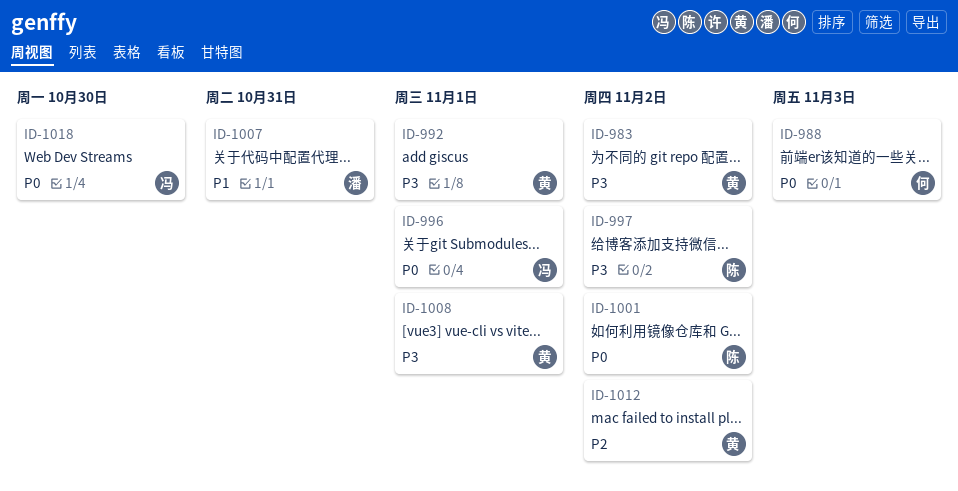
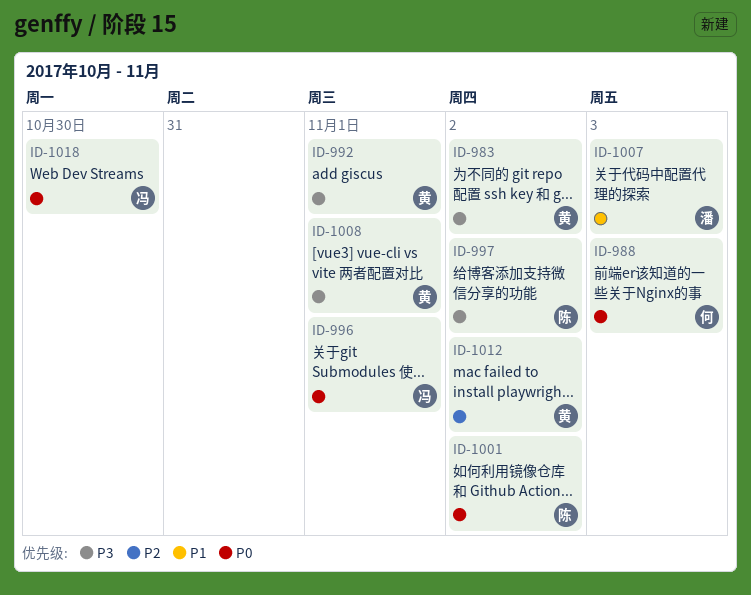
ID-1007, due: Oct 31 -> Nov 3

